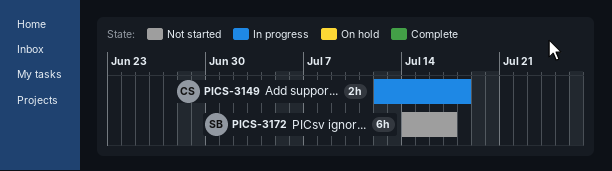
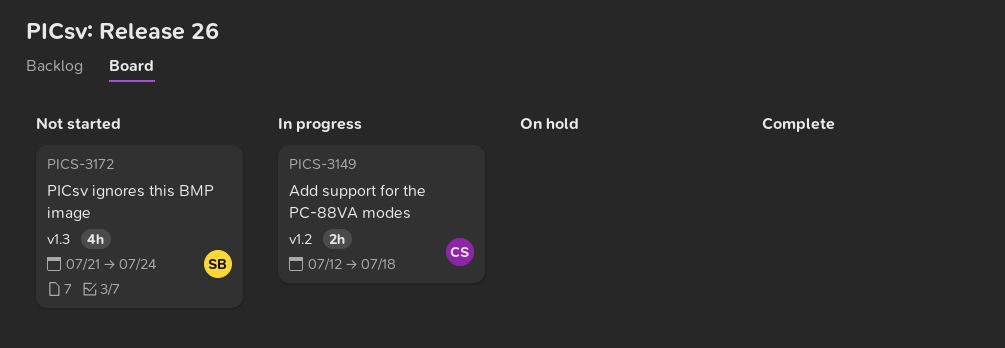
PICS-3172, estimate: 6h -> 4h
PICS-3172, start: Jul 14 -> Jul 21
PICS-3172, due: Jul 17 -> Jul 24

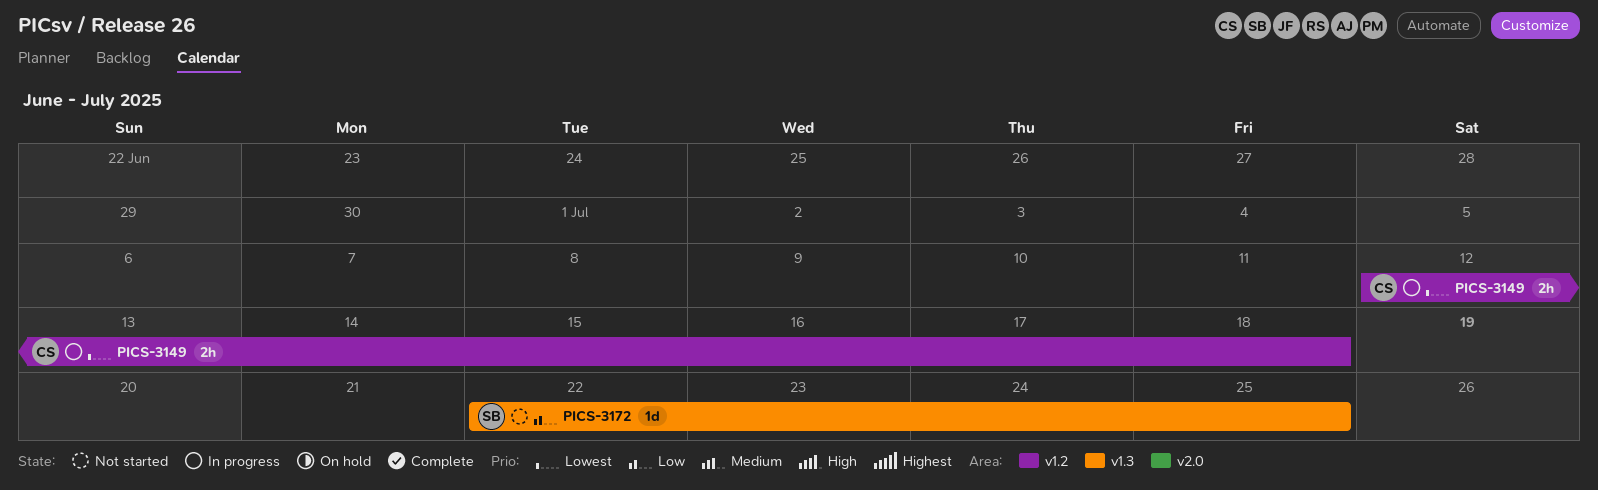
PICS-3172, estimate: 4h -> 1d
PICS-3172, start: Jul 21 -> Jul 22
PICS-3172, due: Jul 24 -> Jul 25

